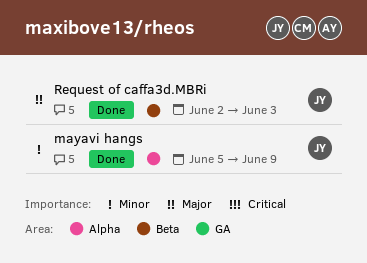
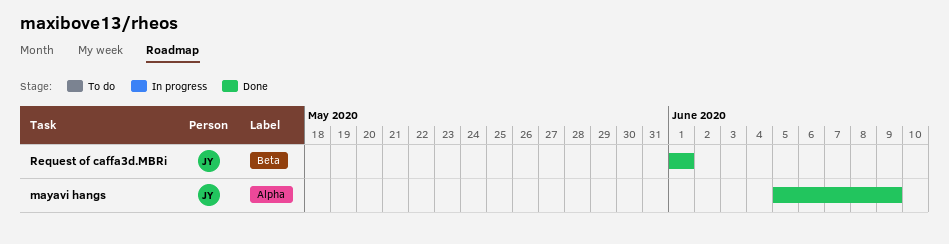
Request of caffa3d.MBRi, start: Jun 2 -> Jun 1
Request of caffa3d.MBRi, due: Jun 3 -> Jun 1

